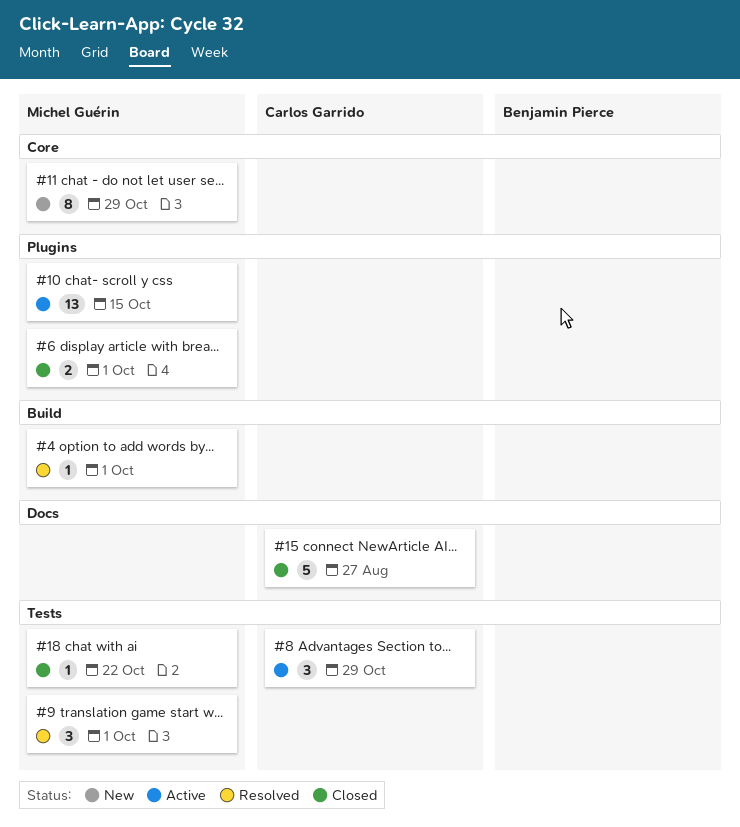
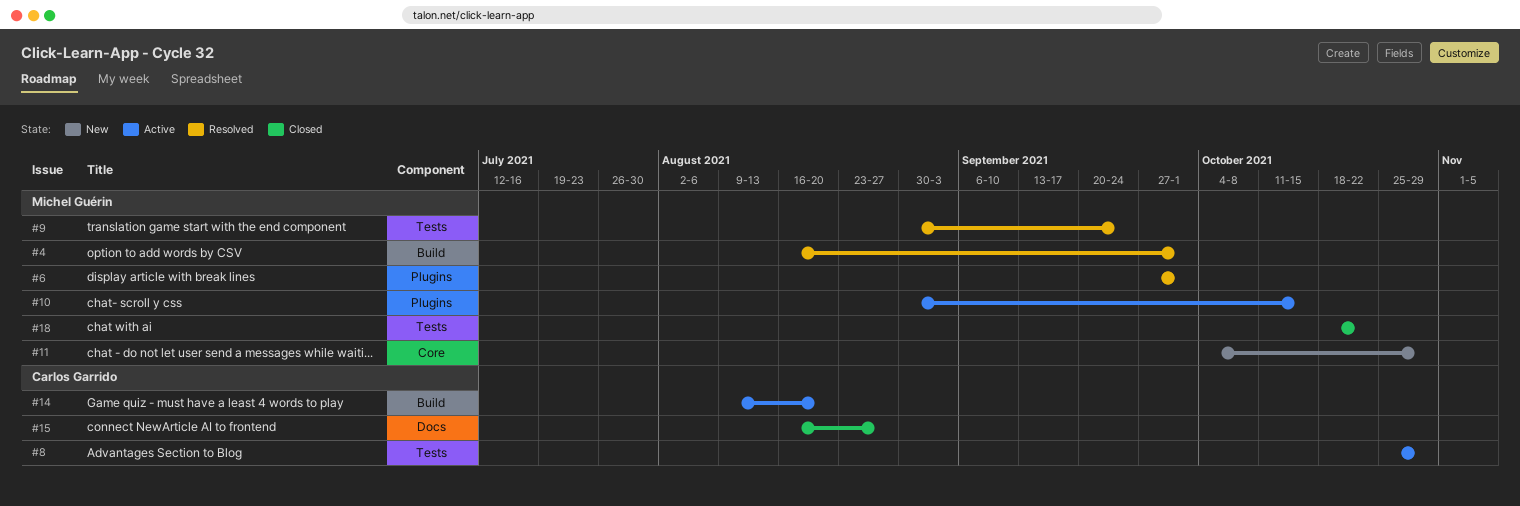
#6, status: Closed -> Resolved
#9, due: Oct 1 -> Sep 24
#14: none -> present

